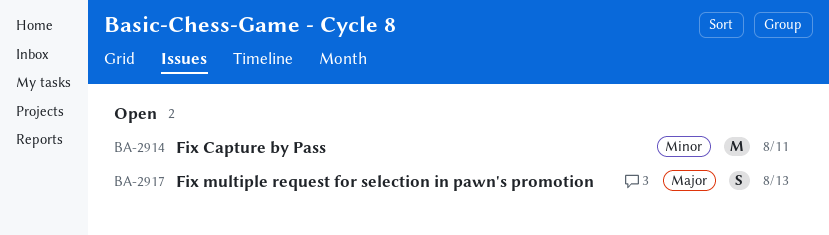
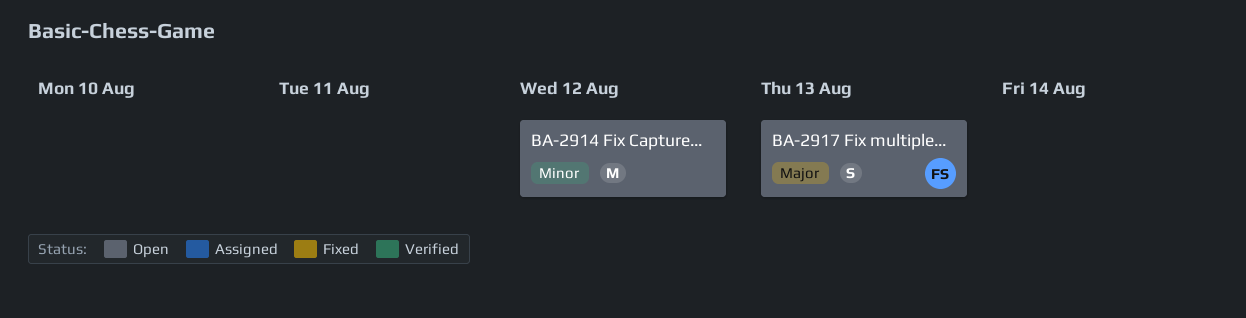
BA-2914, due: Aug 11 -> Aug 12

